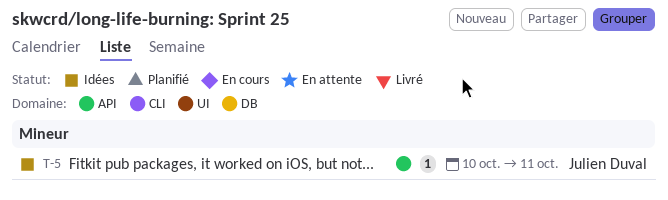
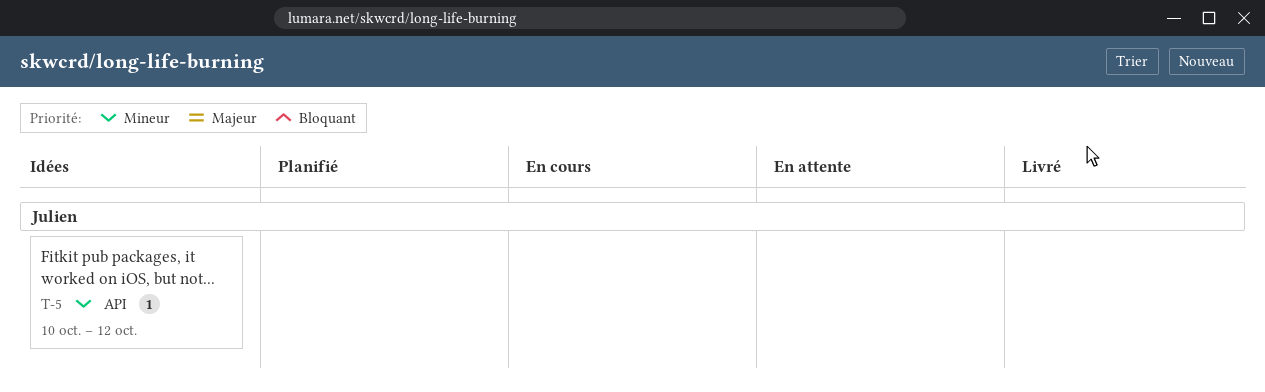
T-5, due: Oct 11 -> Oct 12

